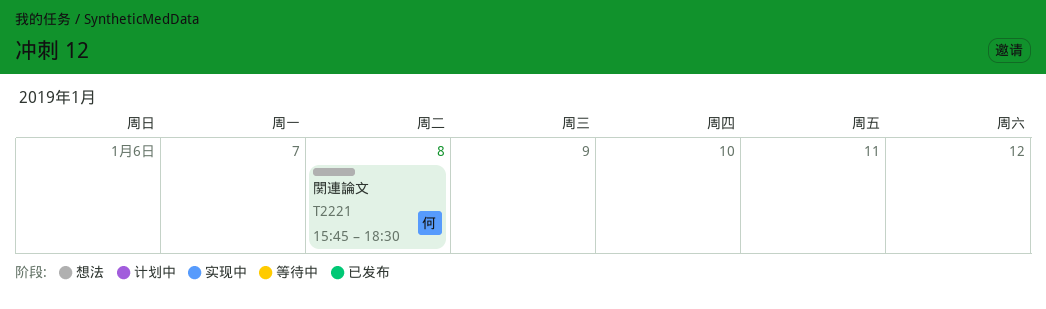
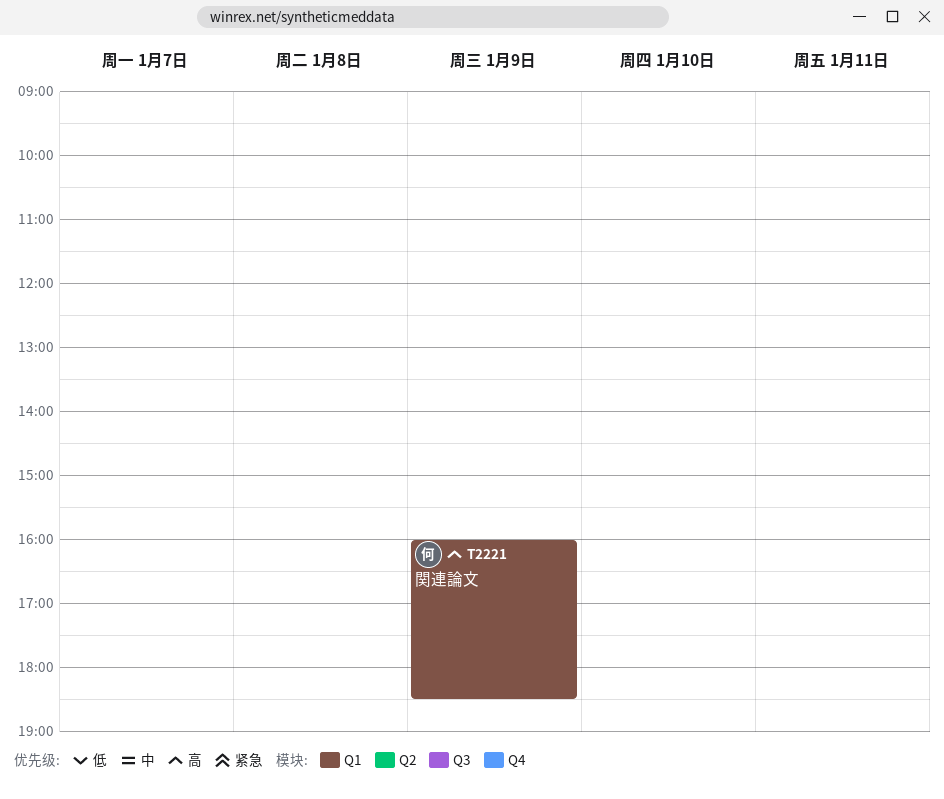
T2221, day: Jan 8 -> Jan 9
T2221, begins: 15:45 -> 16:00

